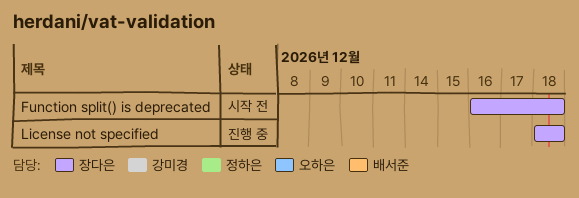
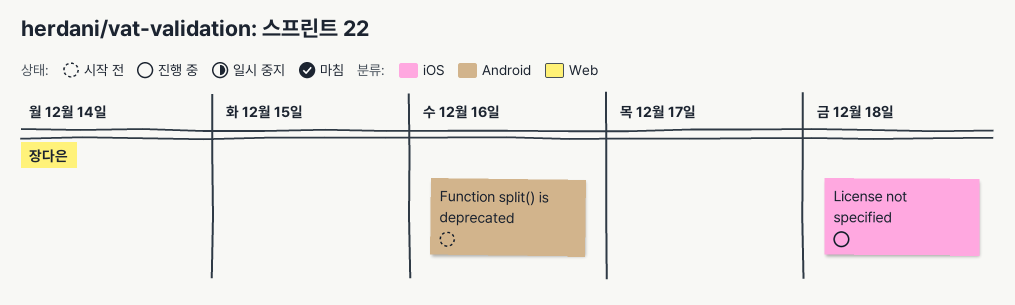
Function split() is deprecated, due: Dec 18 -> Dec 16

